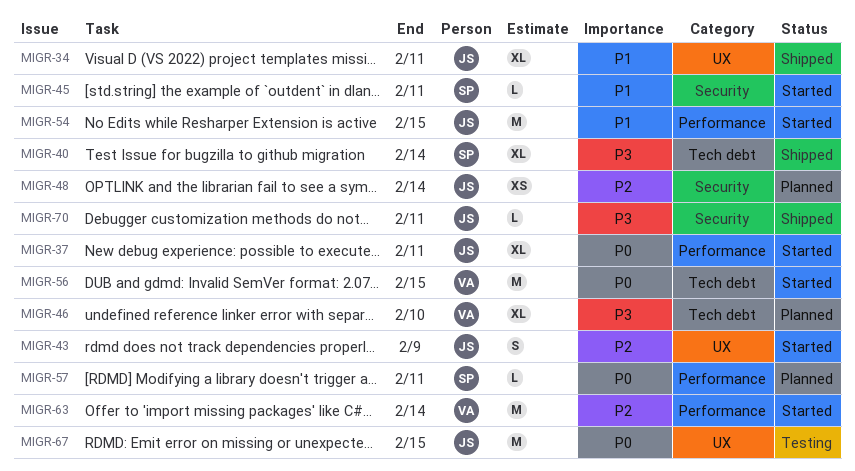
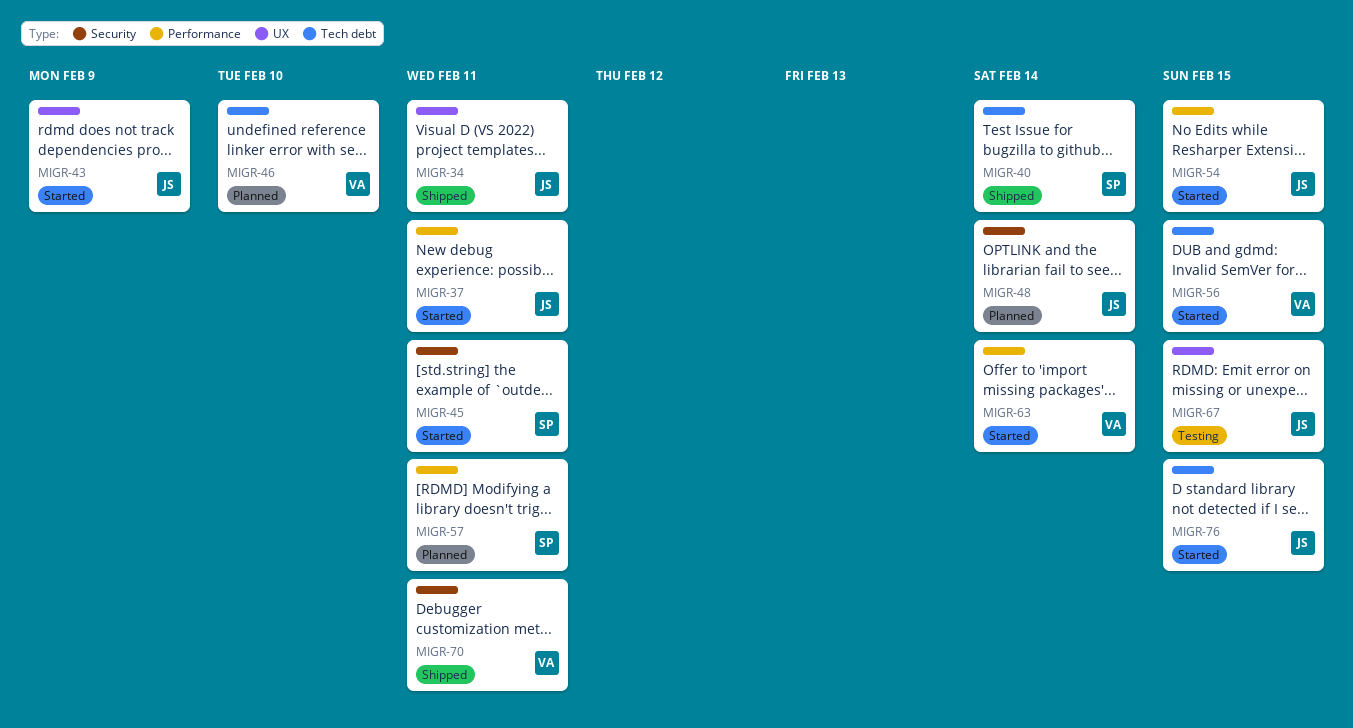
MIGR-70, owner: JS -> VA
MIGR-76: none -> present

